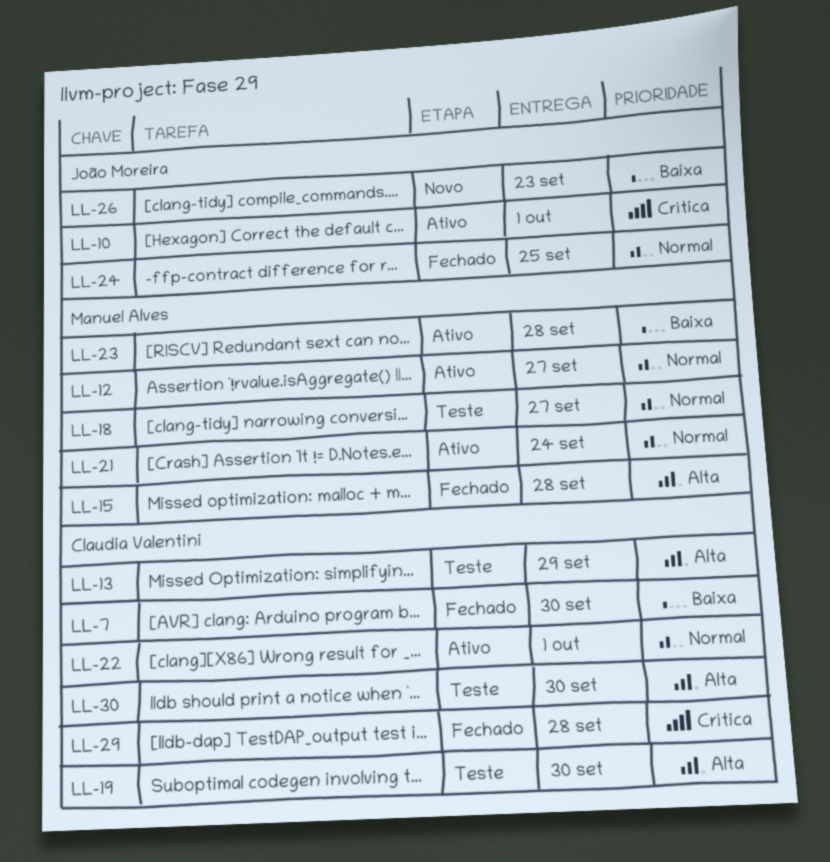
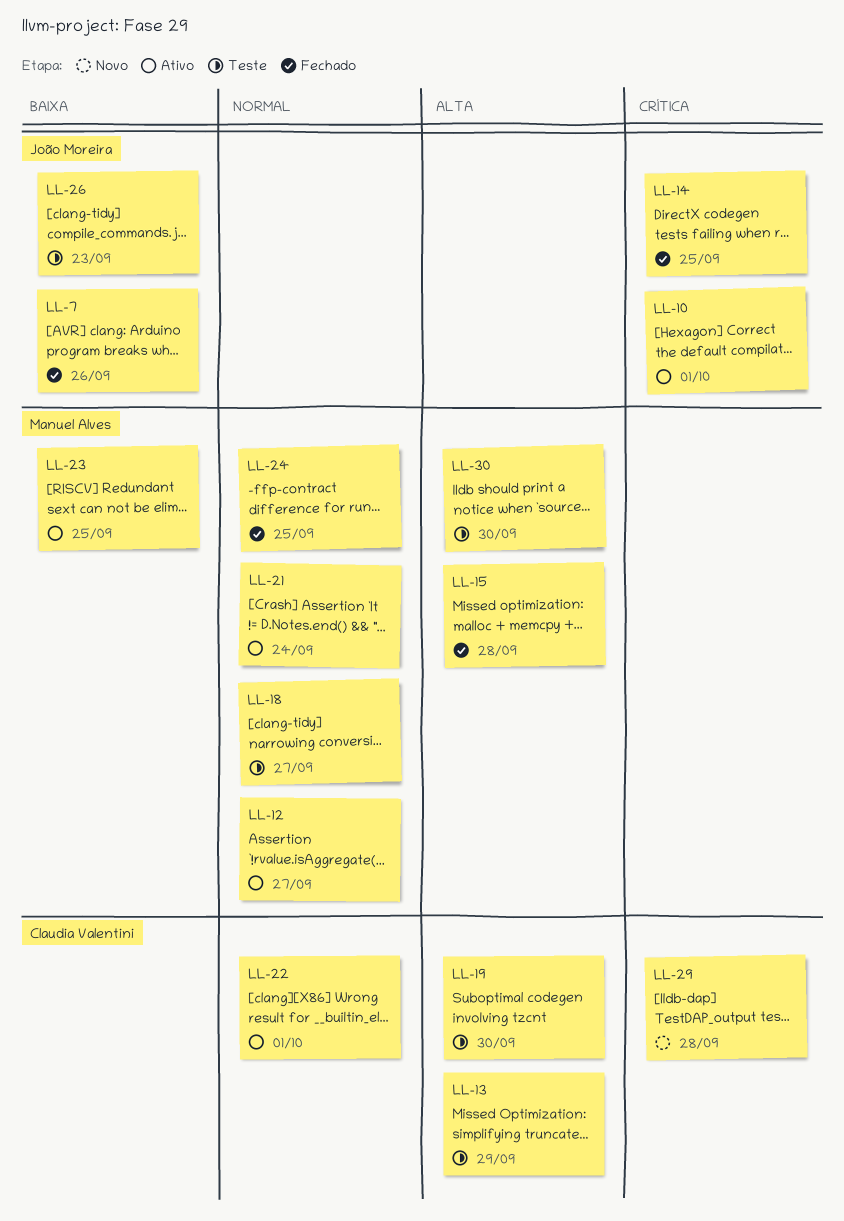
LL-7, owner: Claudia Valentini -> João Moreira
LL-7, due: Sep 30 -> Sep 26
LL-14: none -> present
LL-23, due: Sep 28 -> Sep 25
LL-24, owner: João Moreira -> Manuel Alves
LL-26, status: Novo -> Teste
LL-29, status: Fechado -> Novo
LL-30, owner: Claudia Valentini -> Manuel Alves

